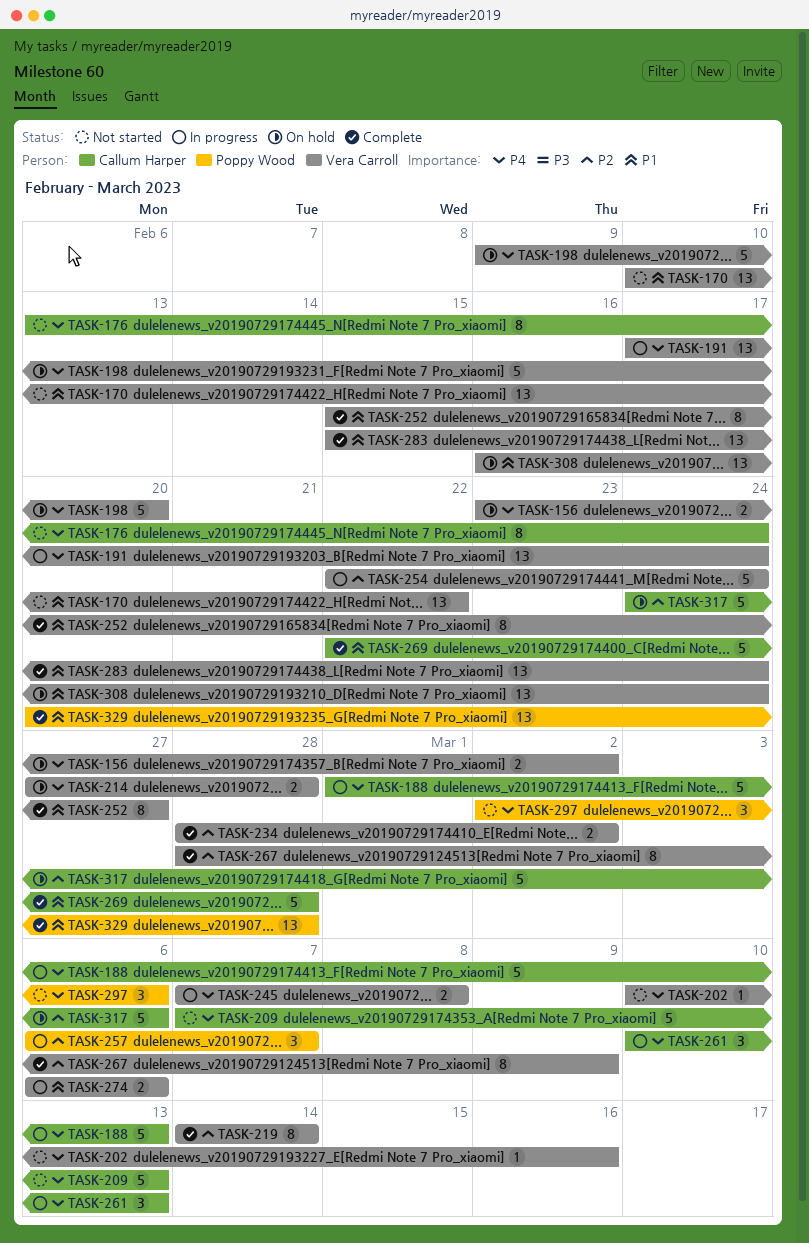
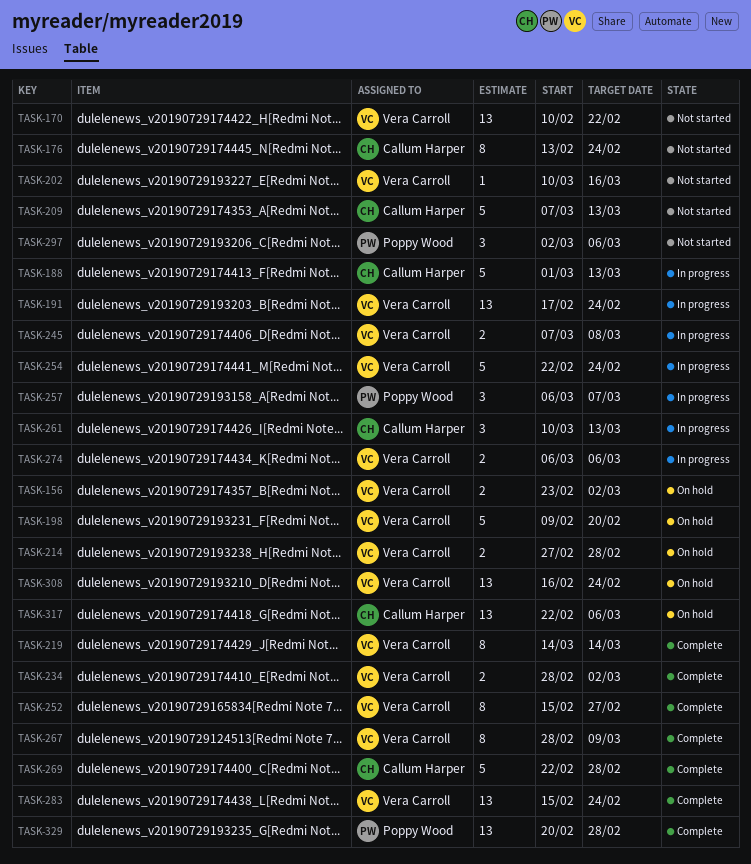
TASK-317, estimate: 5 -> 13
TASK-317, start: Feb 24 -> Feb 22

